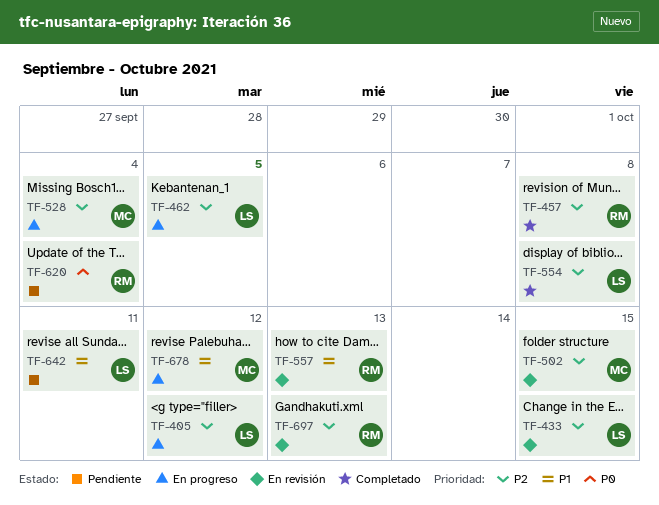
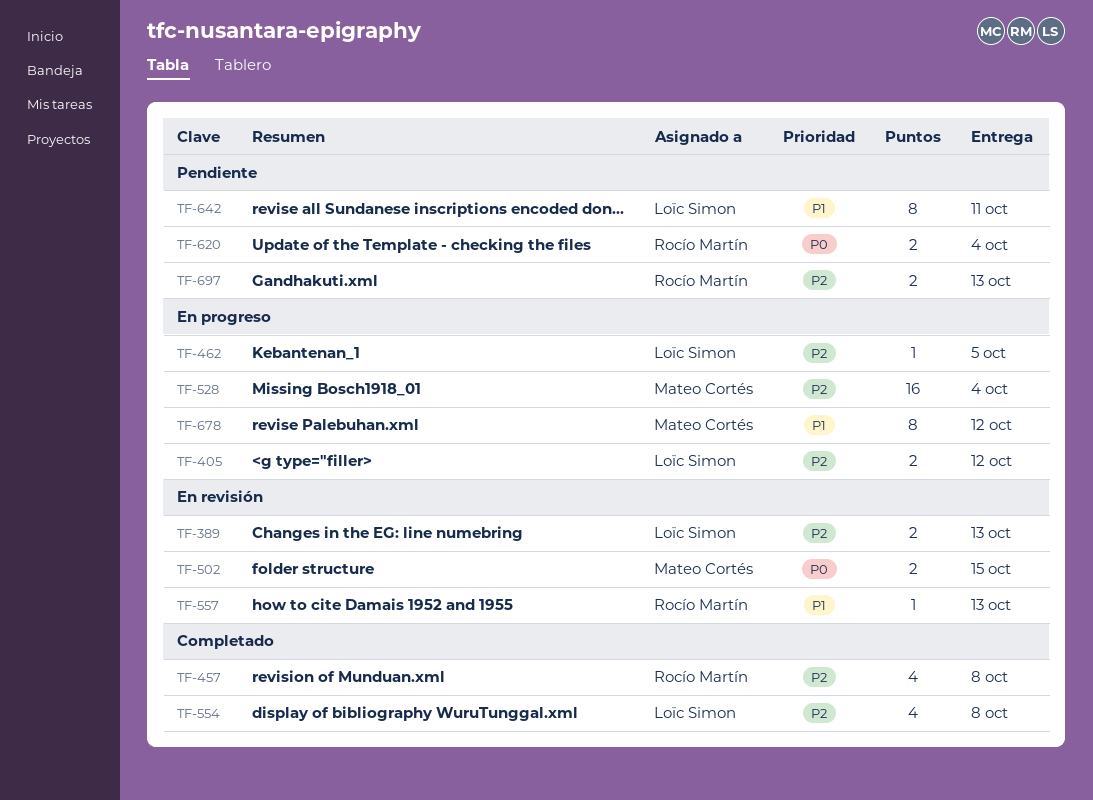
TF-389: none -> present
TF-433: present -> none
TF-502, priority: P2 -> P0
TF-697, status: En revisión -> Pendiente

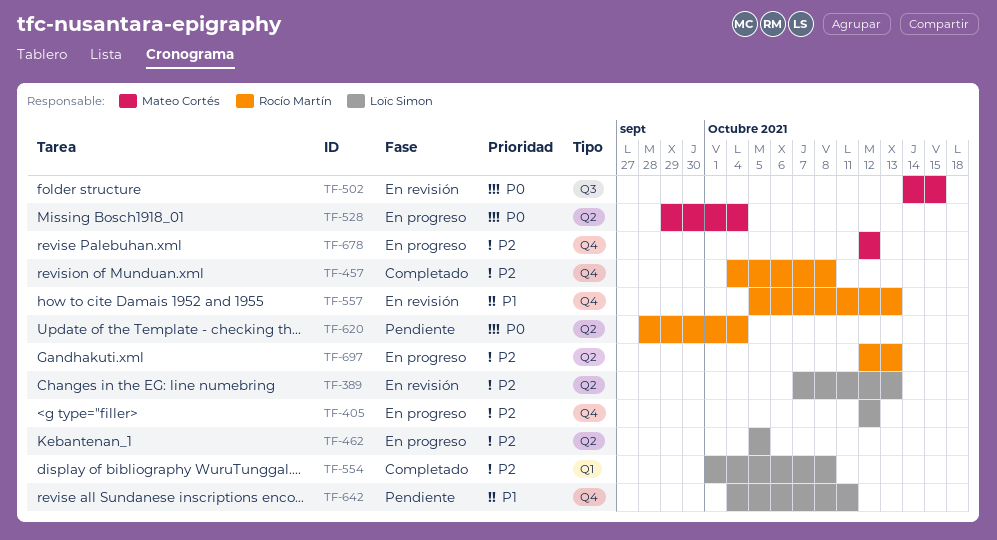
TF-528, priority: P2 -> P0
TF-678, priority: P1 -> P2
TF-697, status: Pendiente -> En progreso

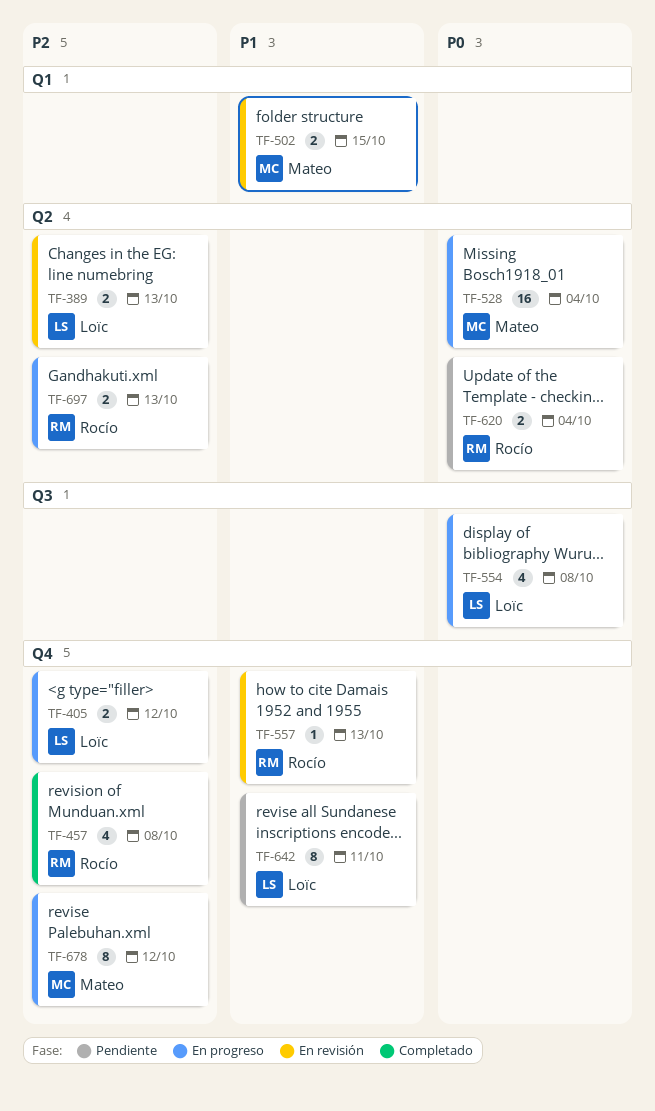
TF-462: present -> none
TF-502, priority: P0 -> P1
TF-502, label: Q3 -> Q1
TF-554, status: Completado -> En progreso
TF-554, priority: P2 -> P0
TF-554, label: Q1 -> Q3

